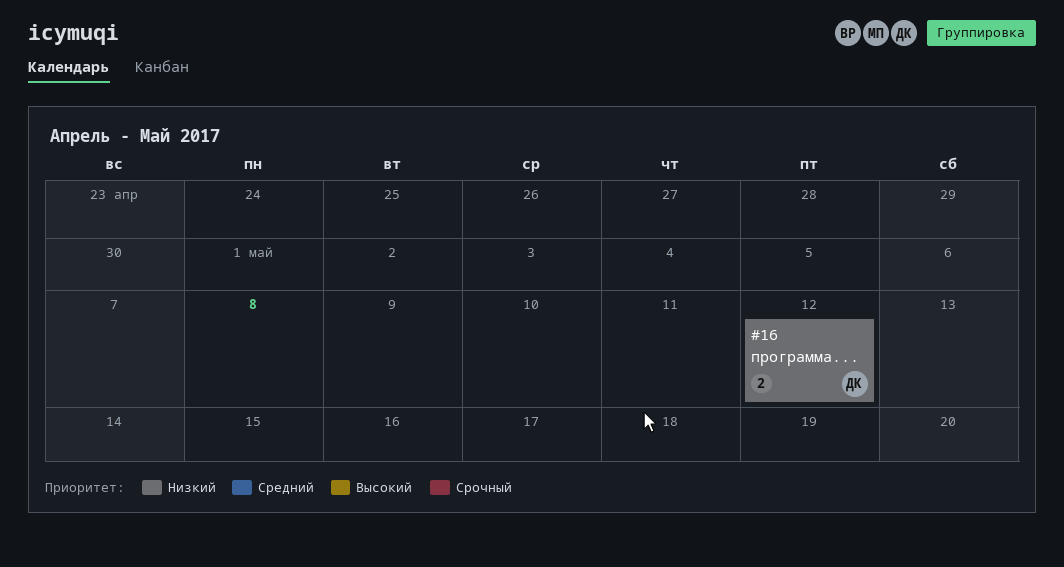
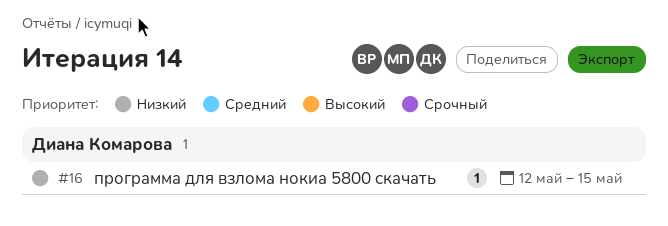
#16, estimate: 2 -> 1
#16, due: May 12 -> May 15

